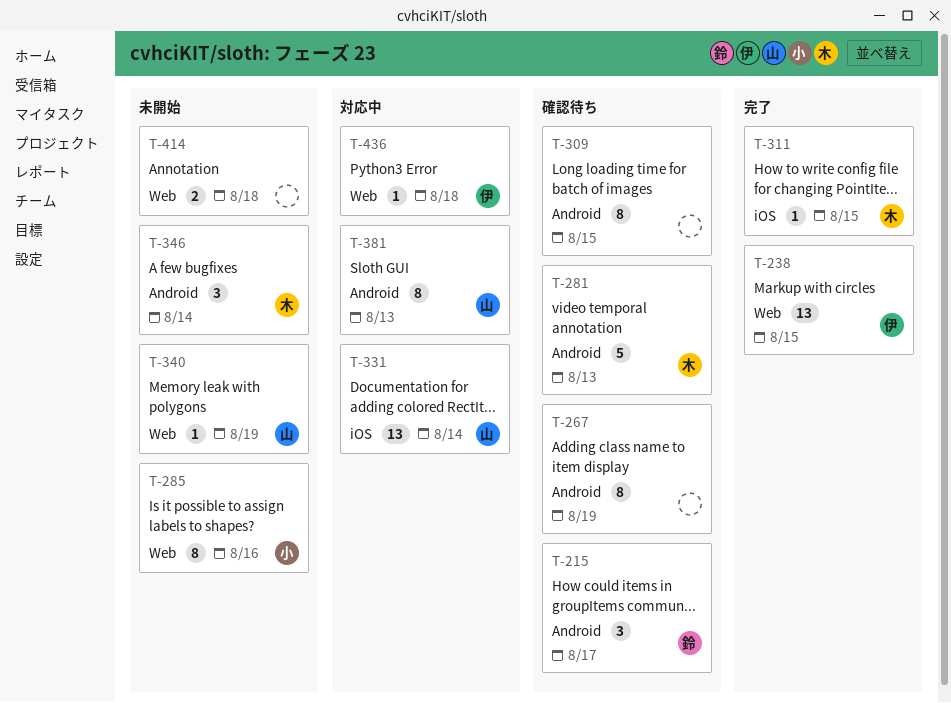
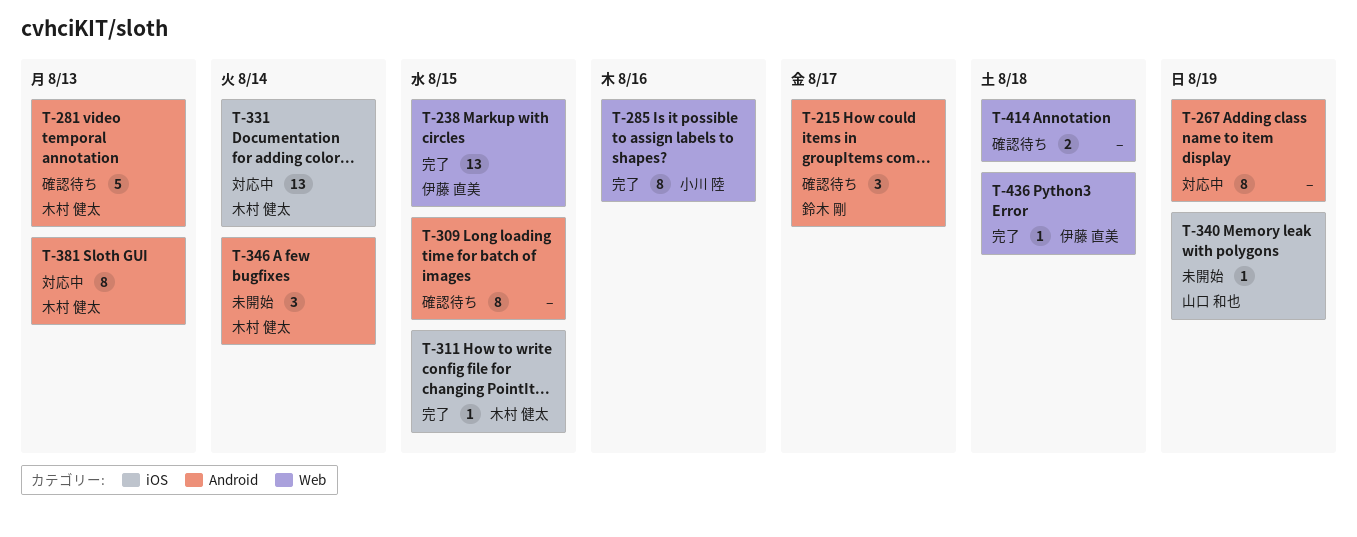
T-267, status: 確認待ち -> 対応中
T-285, status: 未開始 -> 完了
T-331, owner: 山口 和也 -> 木村 健太
T-340, label: Web -> iOS
T-381, owner: 山口 和也 -> 木村 健太
T-414, status: 未開始 -> 確認待ち
T-436, status: 対応中 -> 完了

